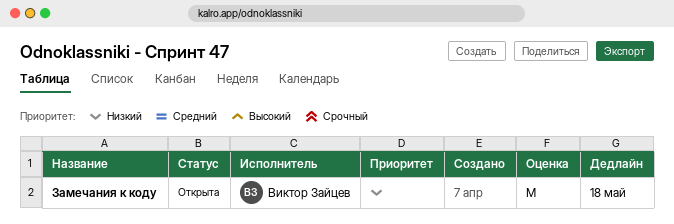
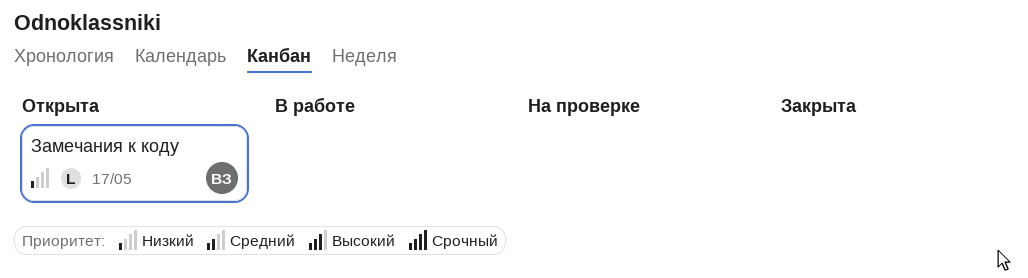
Замечания к коду, estimate: M -> L
Замечания к коду, due: May 18 -> May 17

